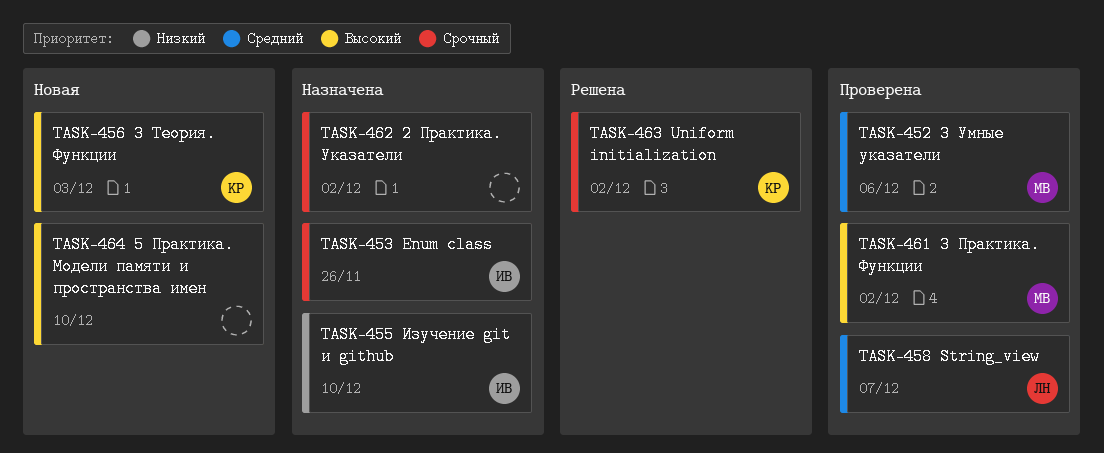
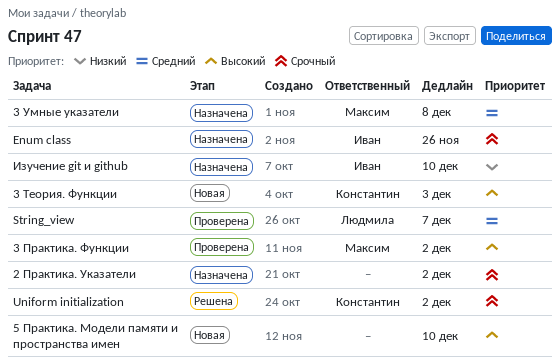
3 Умные указатели, status: Проверена -> Назначена
3 Умные указатели, due: Dec 6 -> Dec 8

